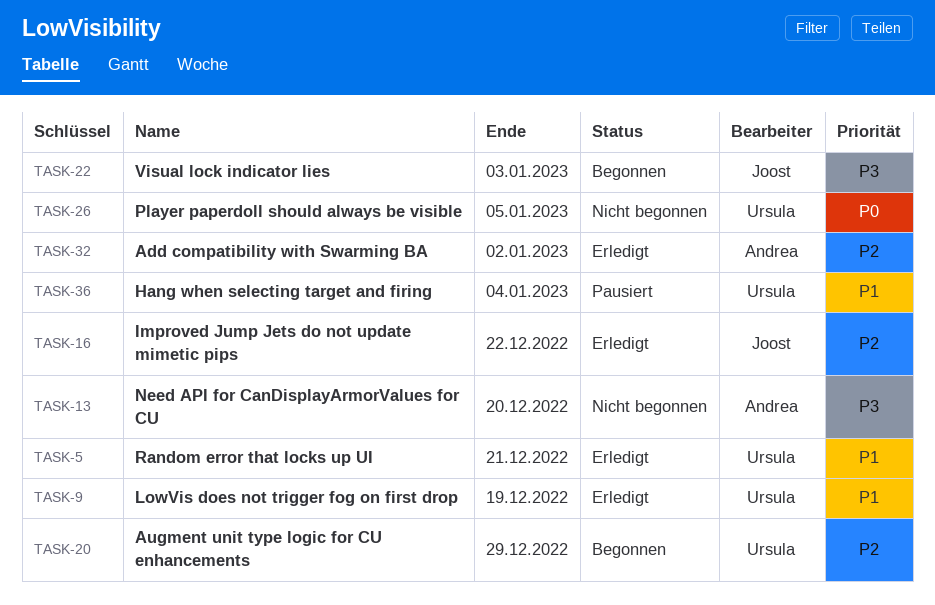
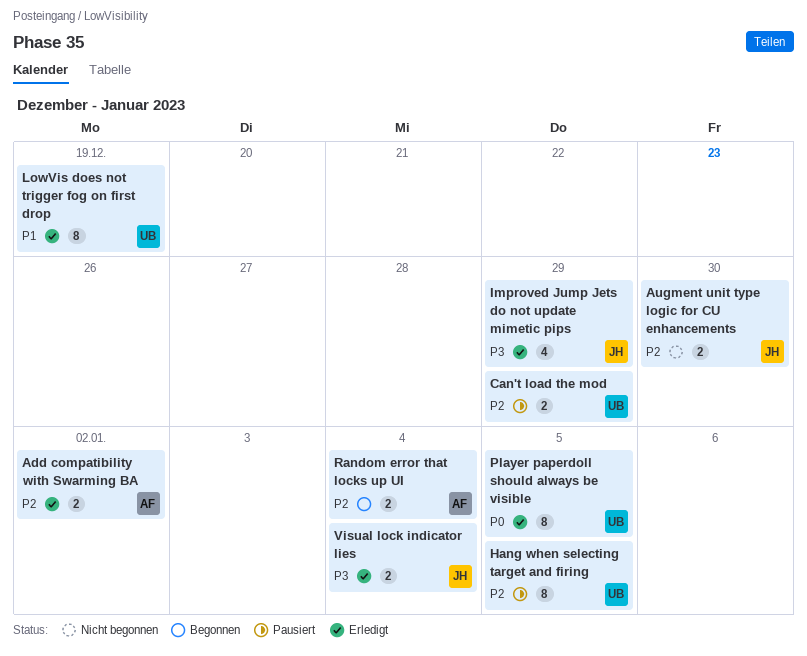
Augment unit type logic for CU enhancements, status: Begonnen -> Nicht begonnen
Augment unit type logic for CU enhancements, owner: Ursula -> Joost
Augment unit type logic for CU enhancements, due: Dec 29 -> Dec 30
Can't load the mod: none -> present
Hang when selecting target and firing, priority: P1 -> P2
Hang when selecting target and firing, due: Jan 4 -> Jan 5
Improved Jump Jets do not update mimetic pips, priority: P2 -> P3
Improved Jump Jets do not update mimetic pips, due: Dec 22 -> Dec 29
Need API for CanDisplayArmorValues for CU: present -> none
Player paperdoll should always be visible, status: Nicht begonnen -> Erledigt
Random error that locks up UI, status: Erledigt -> Begonnen
Random error that locks up UI, owner: Ursula -> Andrea
Random error that locks up UI, priority: P1 -> P2
Random error that locks up UI, due: Dec 21 -> Jan 4
Visual lock indicator lies, status: Begonnen -> Erledigt
Visual lock indicator lies, due: Jan 3 -> Jan 4

